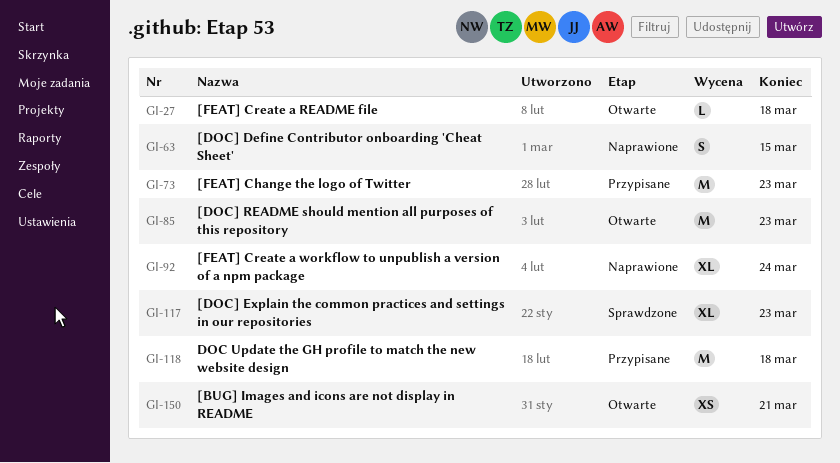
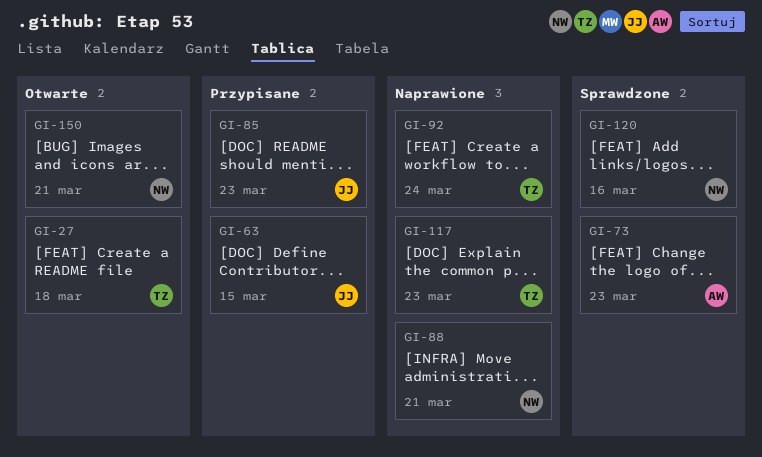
GI-63, status: Naprawione -> Przypisane
GI-73, status: Przypisane -> Sprawdzone
GI-85, status: Otwarte -> Przypisane
GI-88: none -> present
GI-117, status: Sprawdzone -> Naprawione
GI-118: present -> none
GI-120: none -> present

